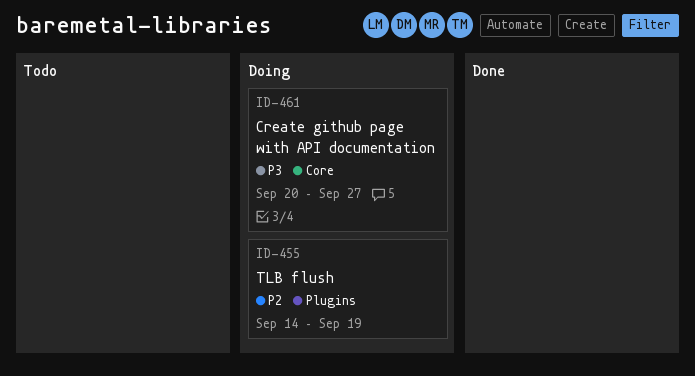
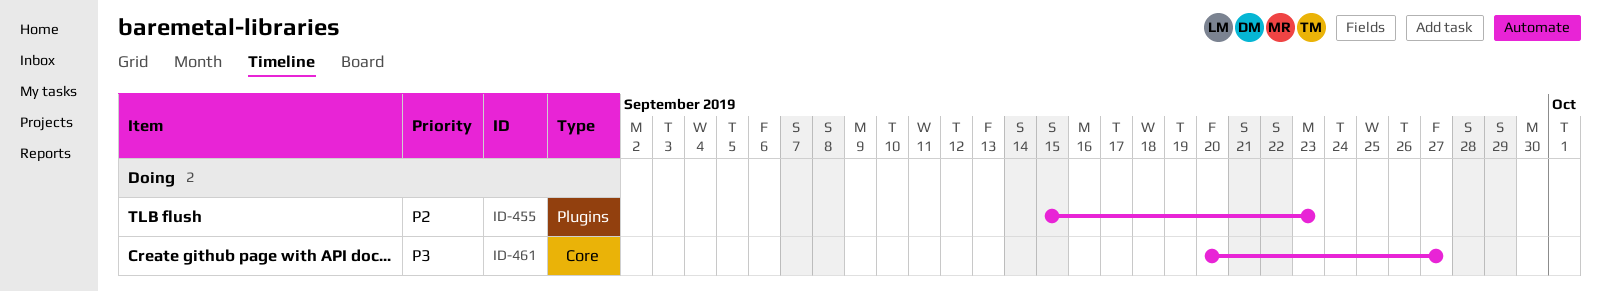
ID-455, start: Sep 14 -> Sep 15
ID-455, due: Sep 19 -> Sep 23

